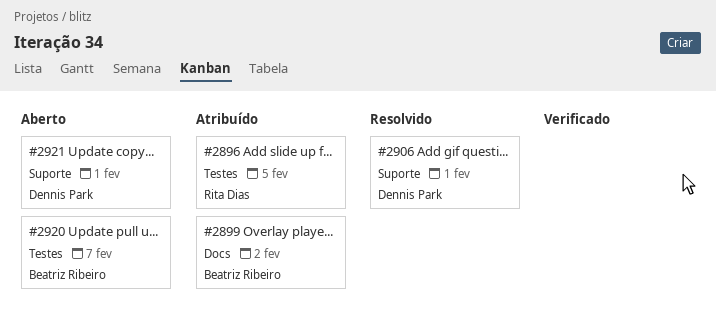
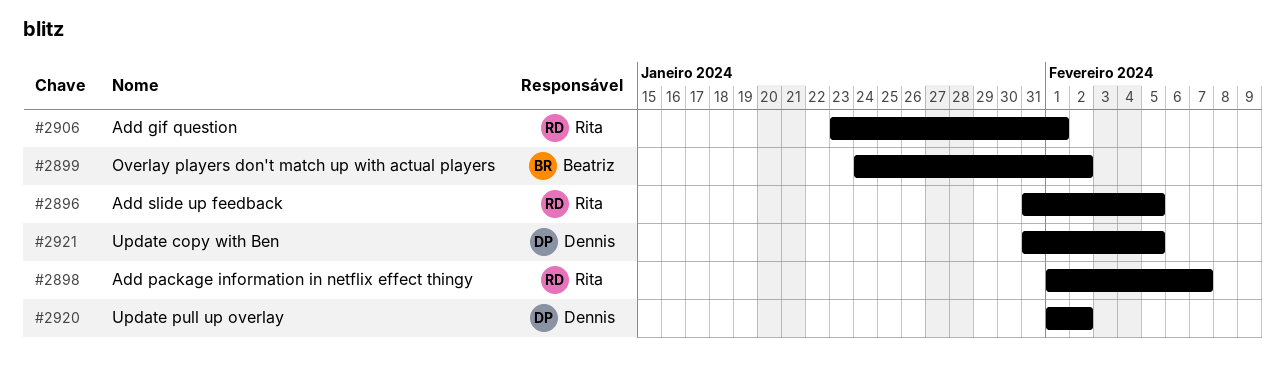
#2898: none -> present
#2906, owner: Dennis Park -> Rita Dias
#2920, owner: Beatriz Ribeiro -> Dennis Park
#2920, due: Feb 7 -> Feb 2
#2921, due: Feb 1 -> Feb 5

